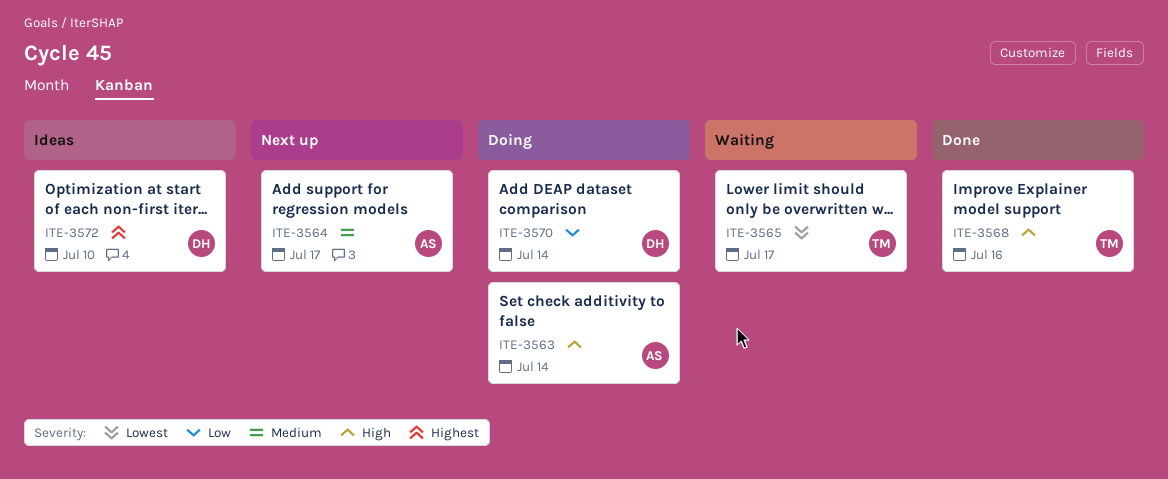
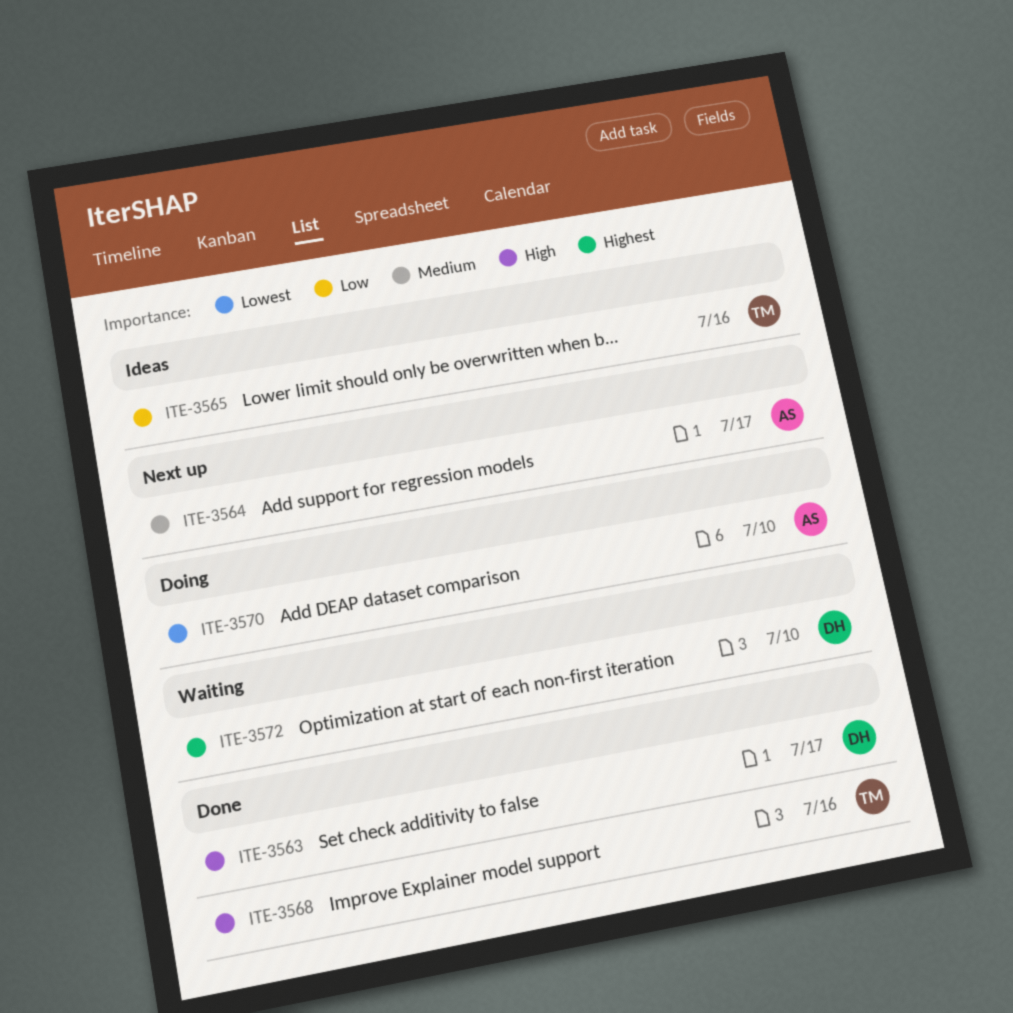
ITE-3563, status: Doing -> Done
ITE-3563, owner: AS -> DH
ITE-3563, due: Jul 14 -> Jul 17
ITE-3565, status: Waiting -> Ideas
ITE-3565, priority: Lowest -> Low
ITE-3565, due: Jul 17 -> Jul 16
ITE-3570, owner: DH -> AS
ITE-3570, priority: Low -> Lowest
ITE-3570, due: Jul 14 -> Jul 10
ITE-3572, status: Ideas -> Waiting

